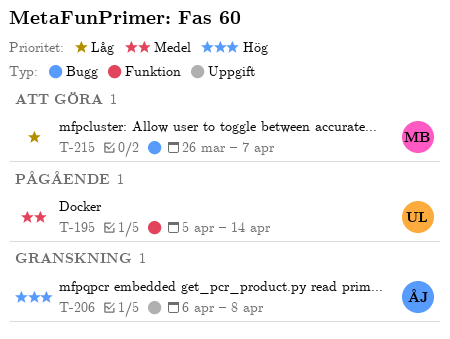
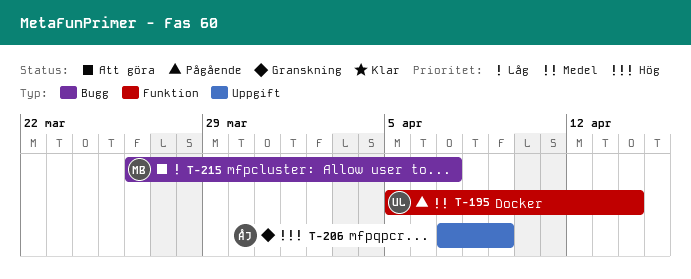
T-206, start: Apr 6 -> Apr 7
T-206, due: Apr 8 -> Apr 9

